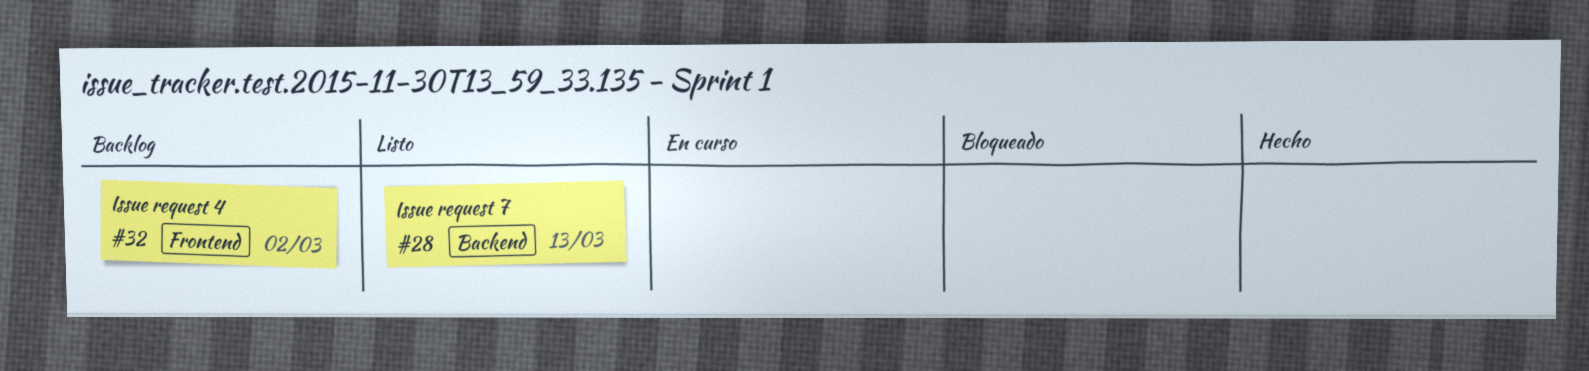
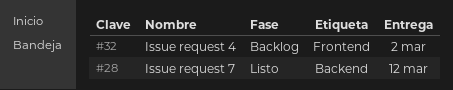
#28, due: Mar 13 -> Mar 12

